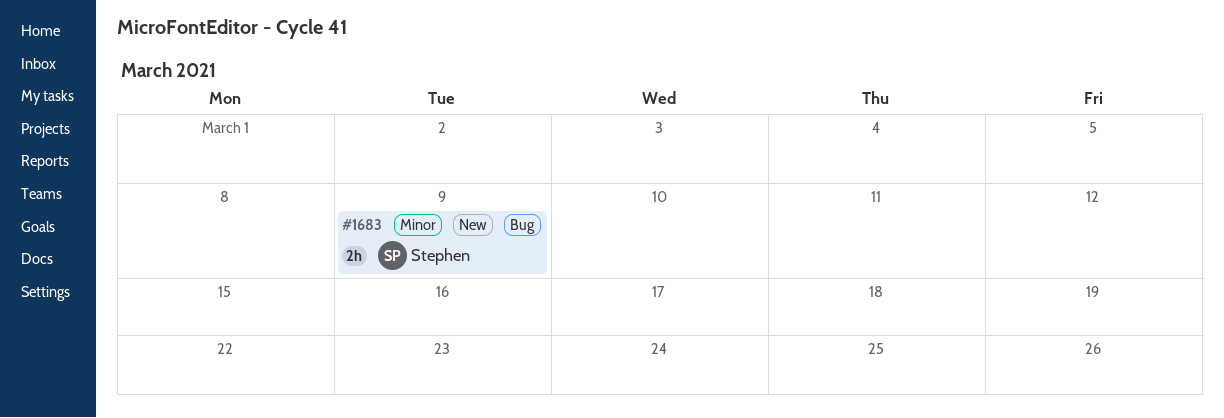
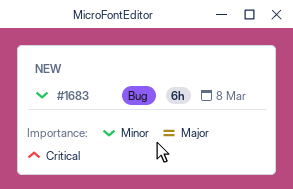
#1683, estimate: 2h -> 6h
#1683, due: Mar 9 -> Mar 8

